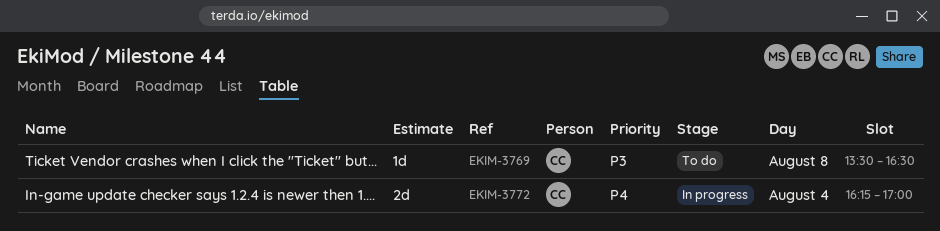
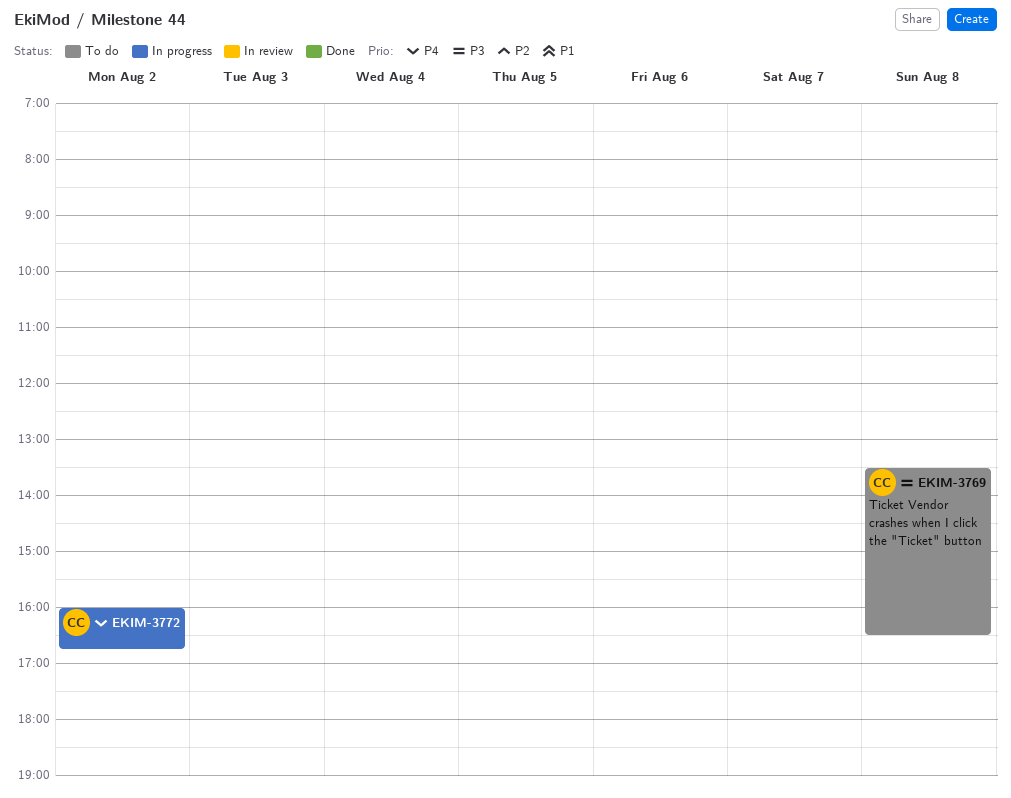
EKIM-3772, day: Aug 4 -> Aug 2
EKIM-3772, begins: 16:15 -> 16:00
EKIM-3772, ends: 17:00 -> 16:45

